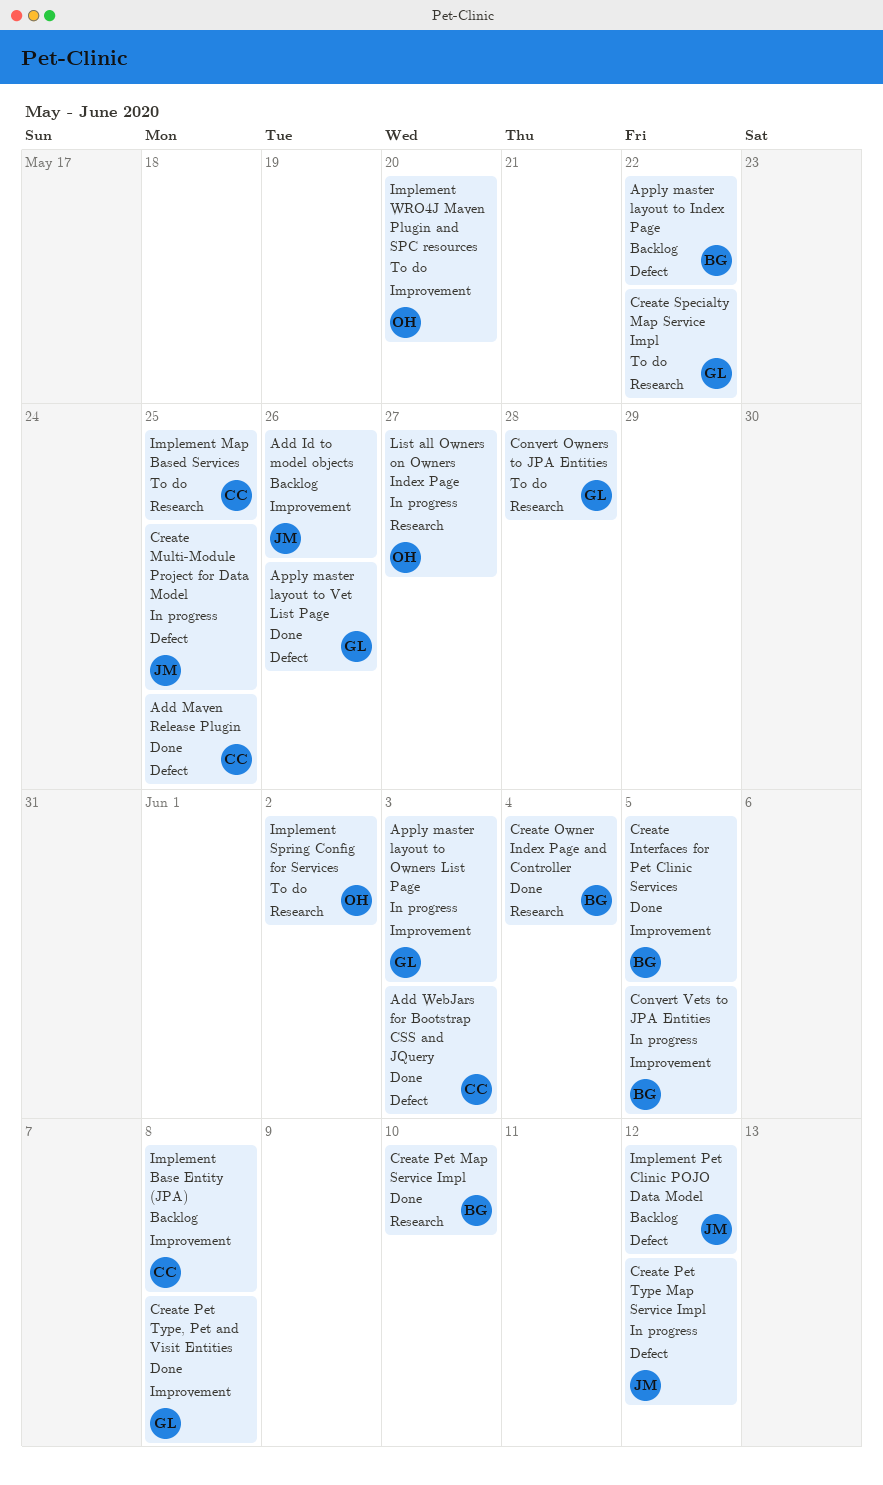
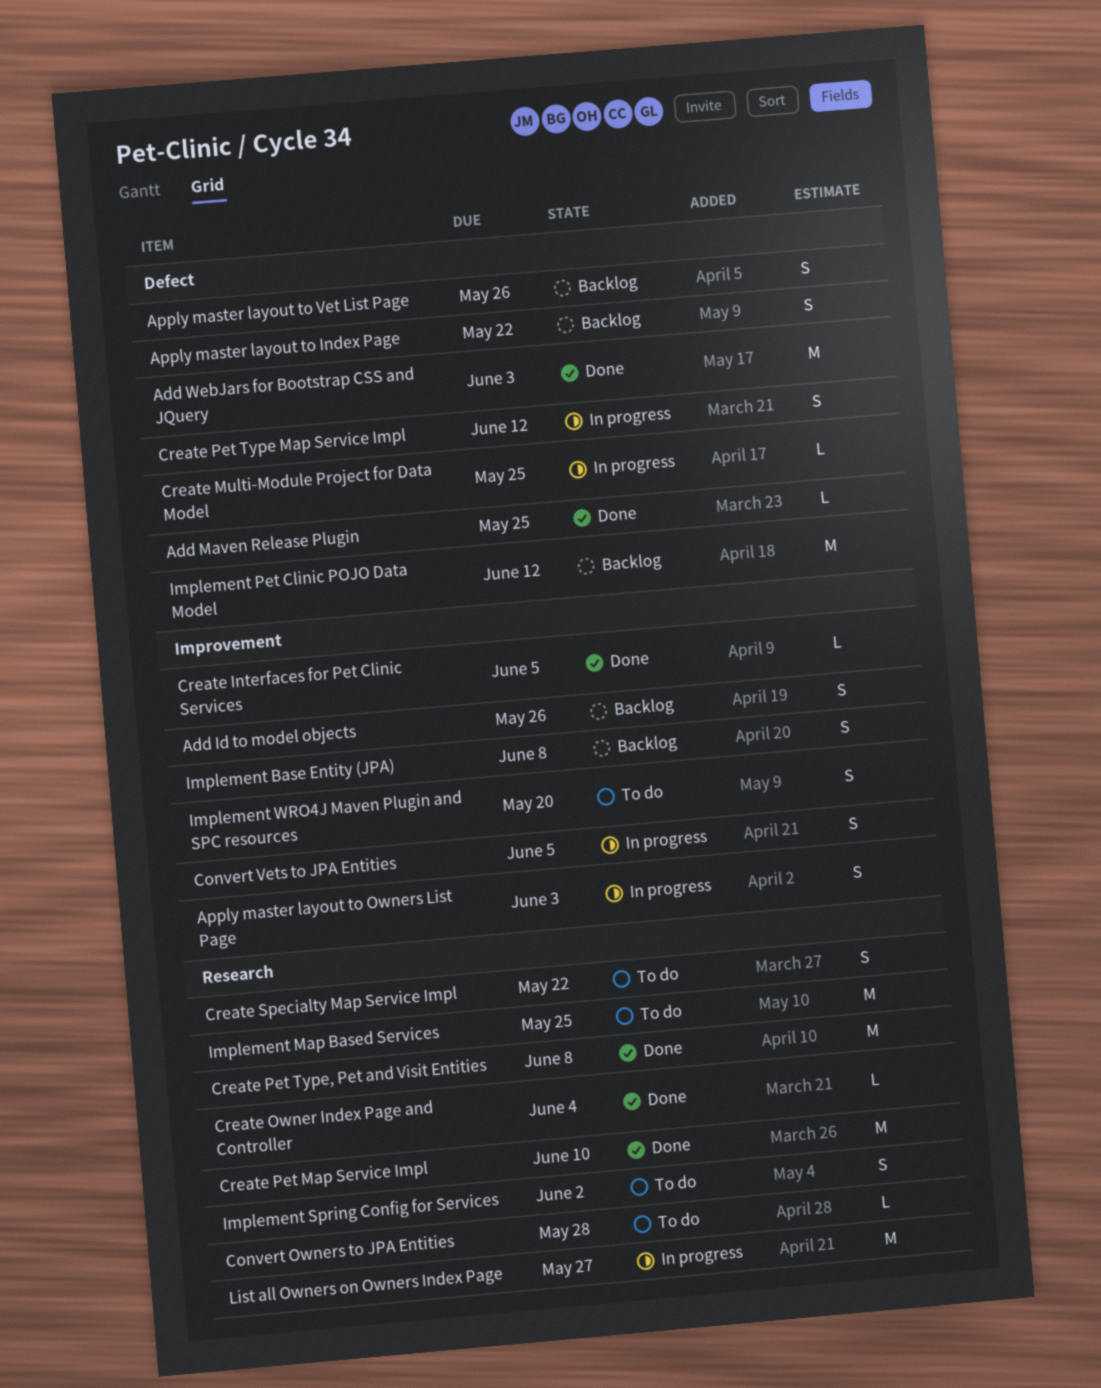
Apply master layout to Vet List Page, status: Done -> Backlog
Create Pet Type, Pet and Visit Entities, label: Improvement -> Research

